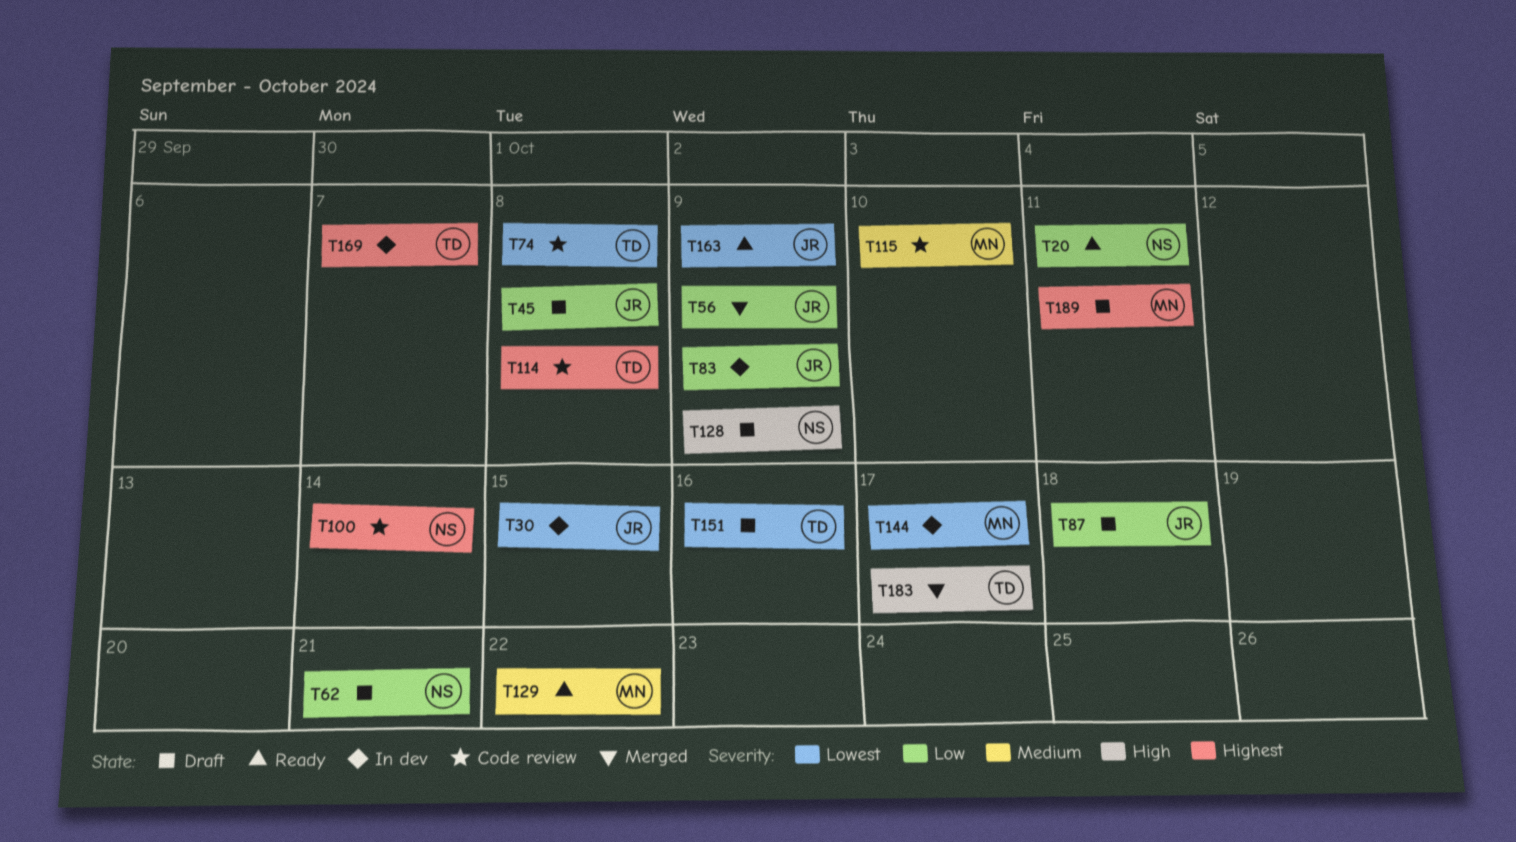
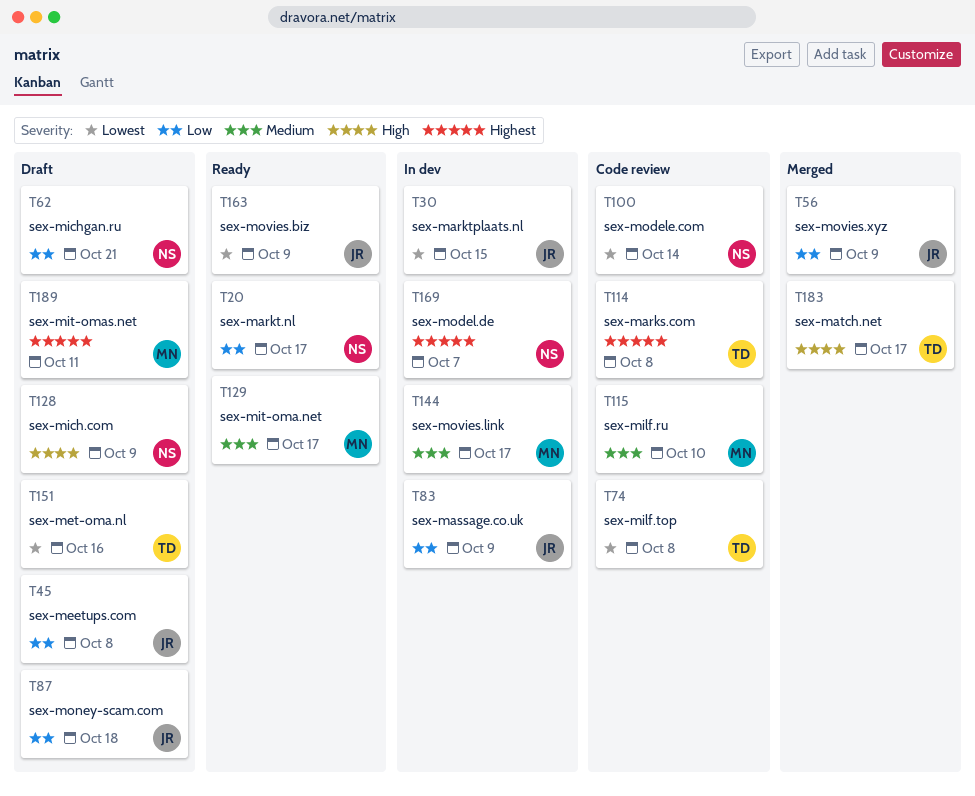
T20, due: Oct 11 -> Oct 17
T100, priority: Highest -> Lowest
T129, due: Oct 22 -> Oct 17
T144, priority: Lowest -> Medium
T169, owner: TD -> NS

